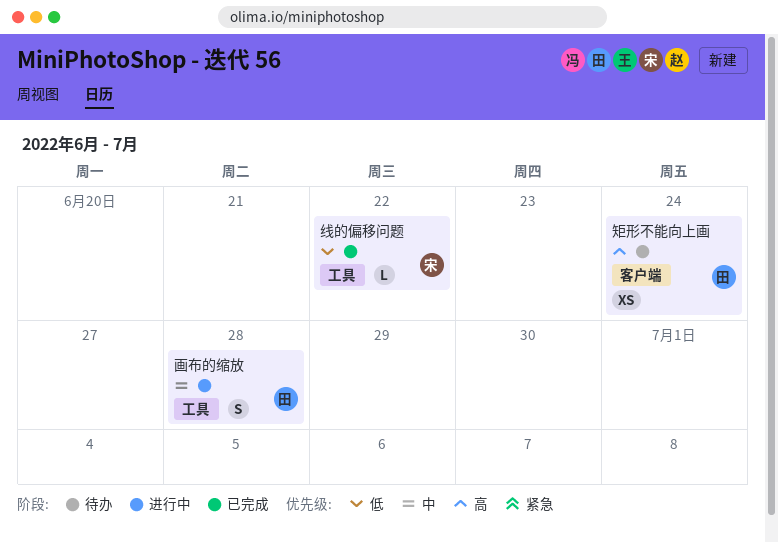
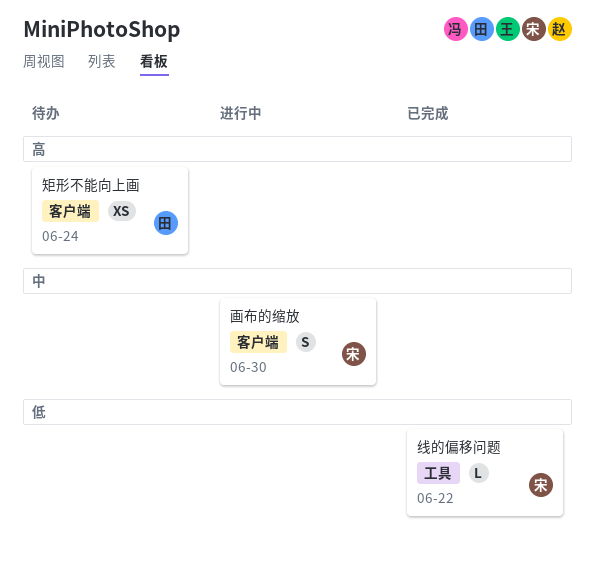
画布的缩放, owner: 田 -> 宋
画布的缩放, label: 工具 -> 客户端
画布的缩放, due: Jun 28 -> Jun 30

